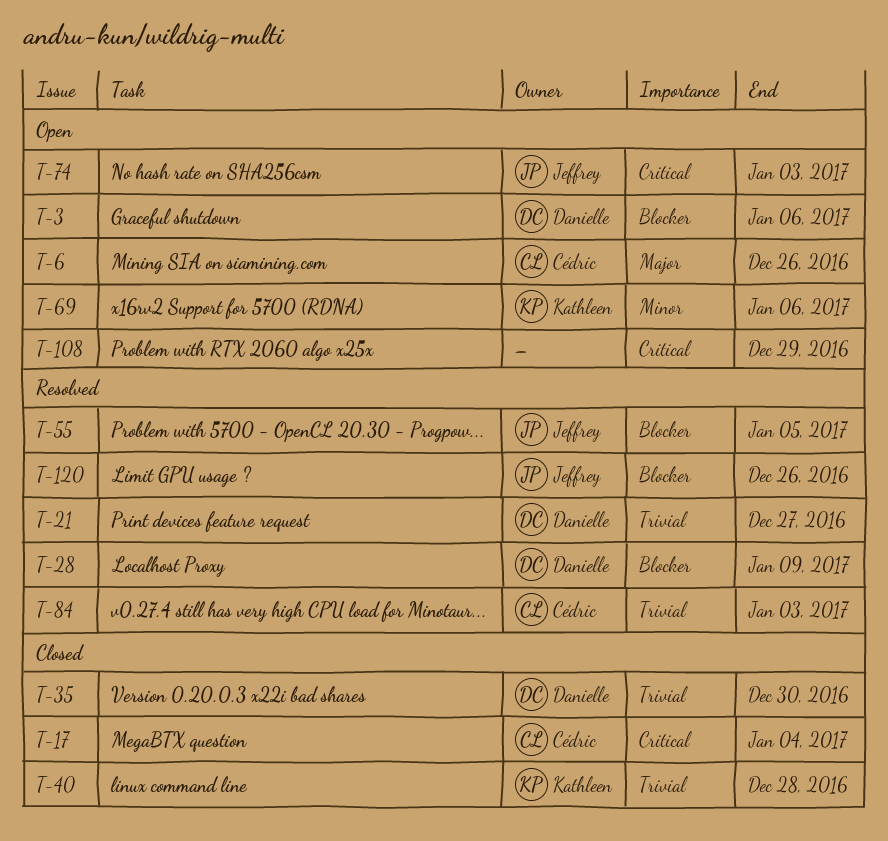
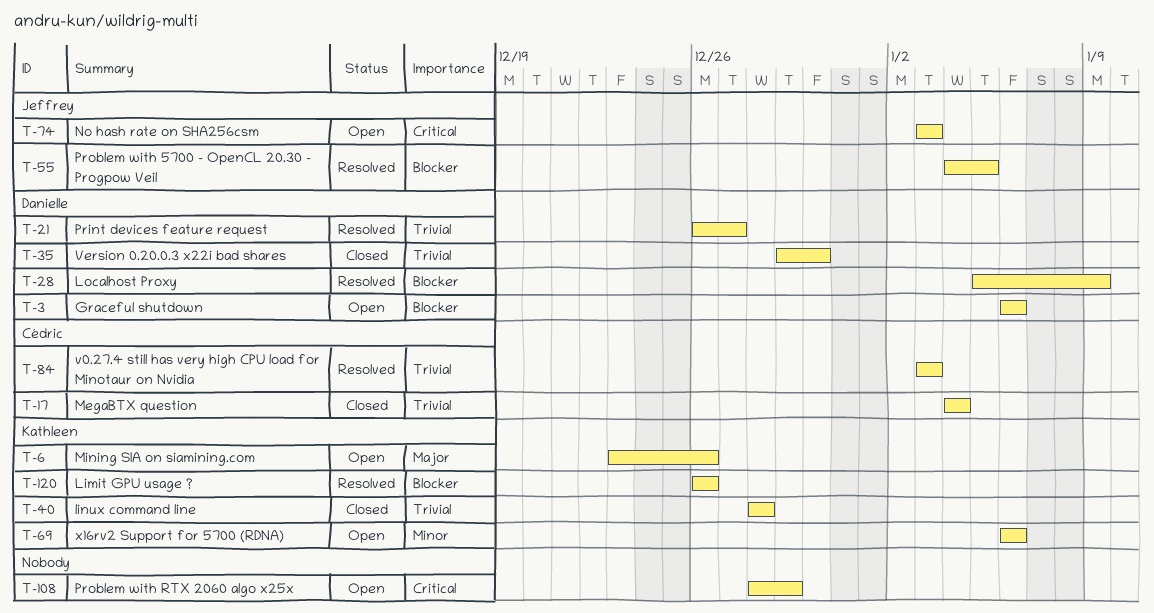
T-6, owner: Cédric -> Kathleen
T-17, priority: Critical -> Trivial
T-120, owner: Jeffrey -> Kathleen

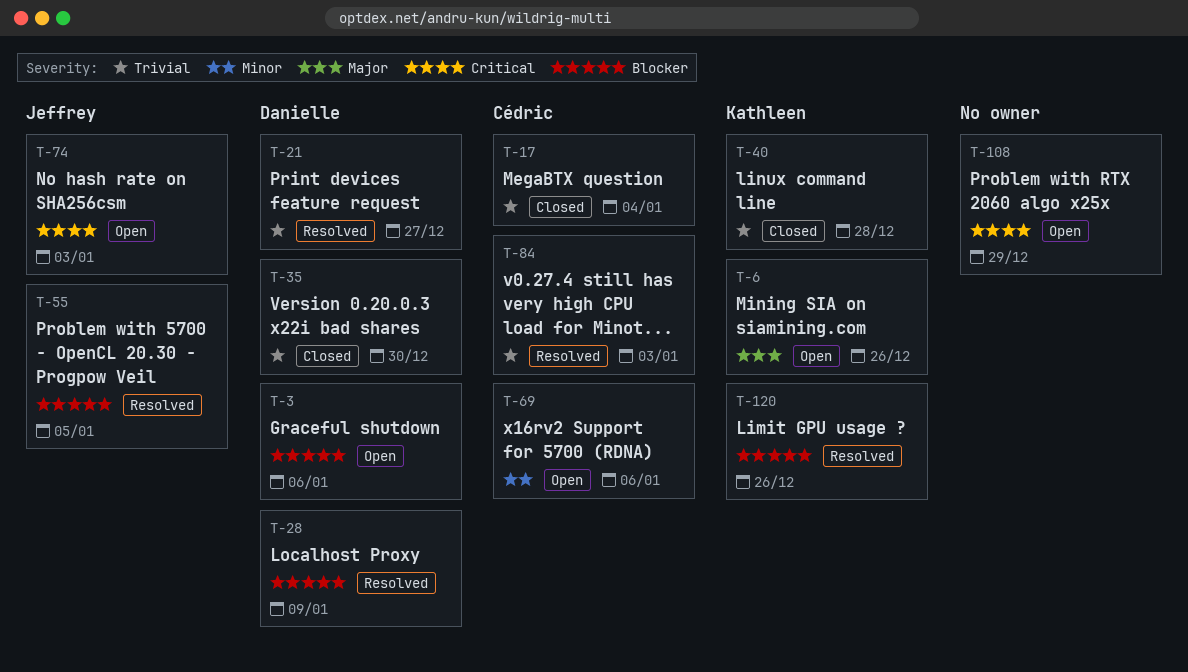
T-69, owner: Kathleen -> Cédric

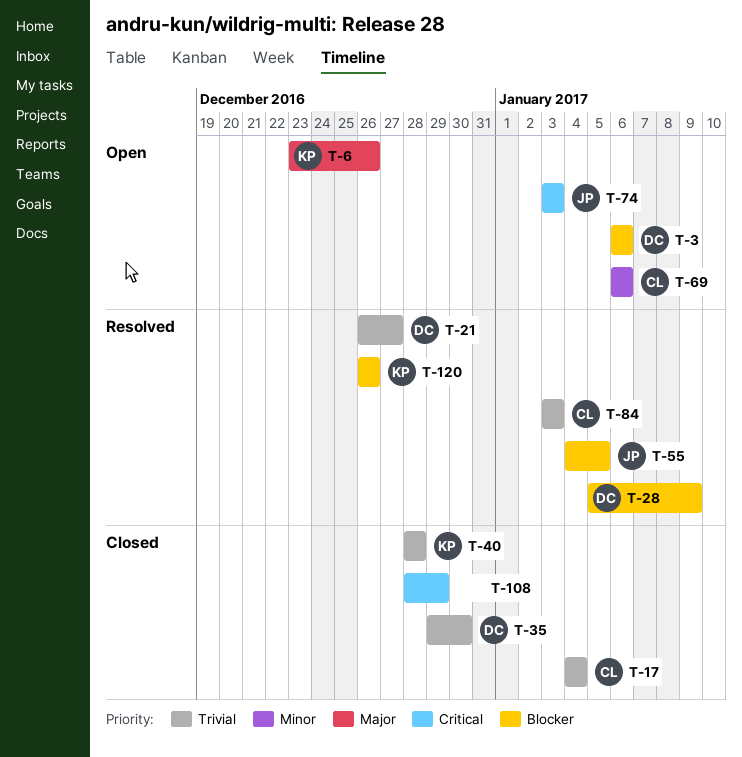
T-108, status: Open -> Closed

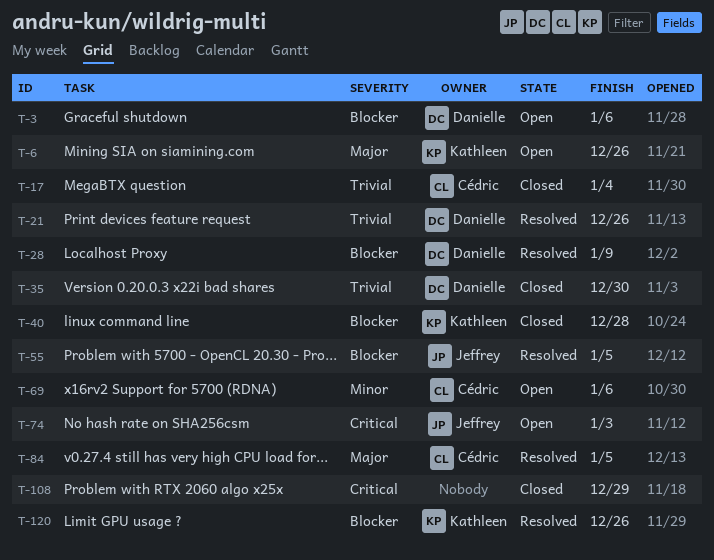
T-21, due: Dec 27 -> Dec 26
T-40, priority: Trivial -> Blocker
T-84, priority: Trivial -> Major
T-84, due: Jan 3 -> Jan 5

